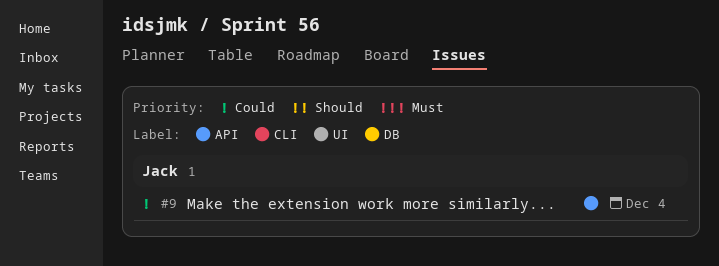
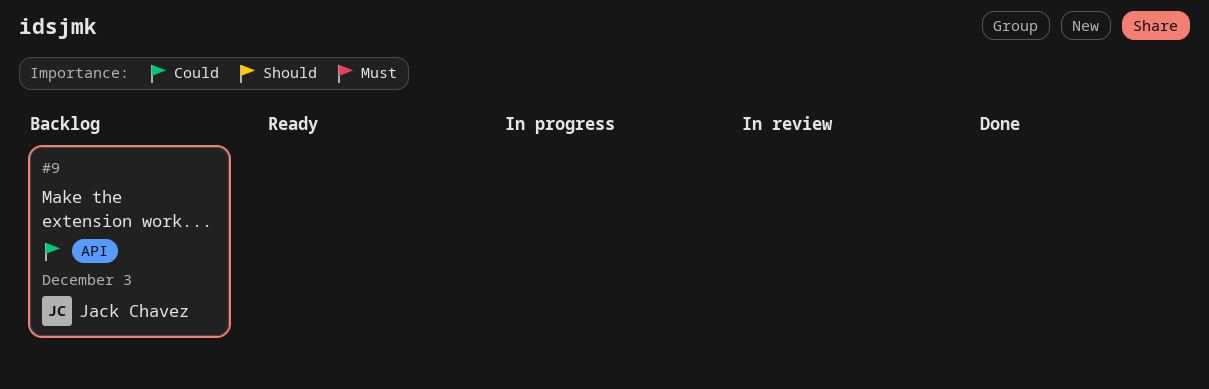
#9, due: Dec 4 -> Dec 3

